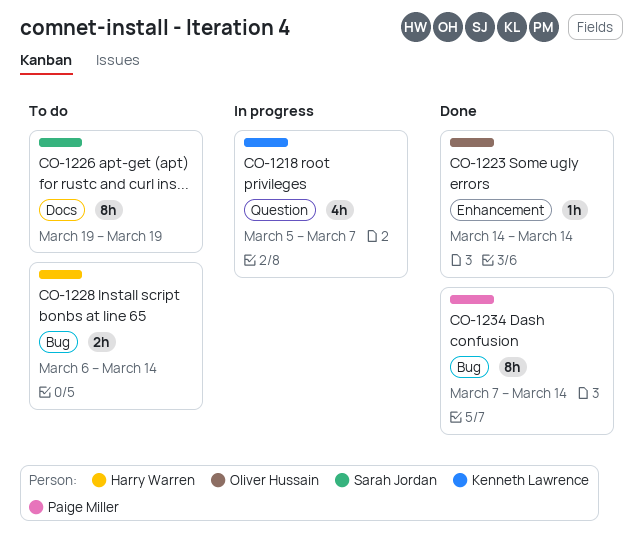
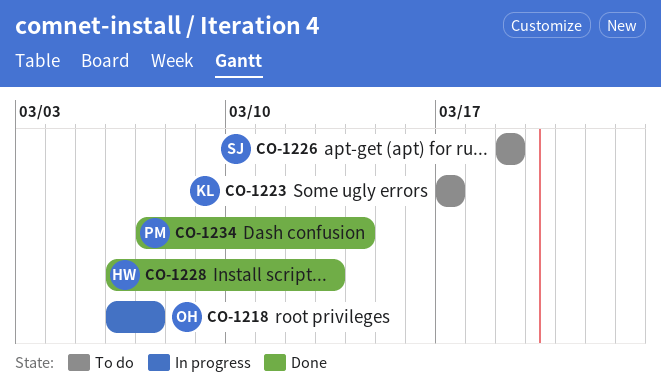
CO-1218, owner: Kenneth Lawrence -> Oliver Hussain
CO-1218, start: Mar 5 -> Mar 6
CO-1223, status: Done -> To do
CO-1223, owner: Oliver Hussain -> Kenneth Lawrence
CO-1223, start: Mar 14 -> Mar 17
CO-1223, due: Mar 14 -> Mar 17
CO-1228, status: To do -> Done
CO-1228, due: Mar 14 -> Mar 13

